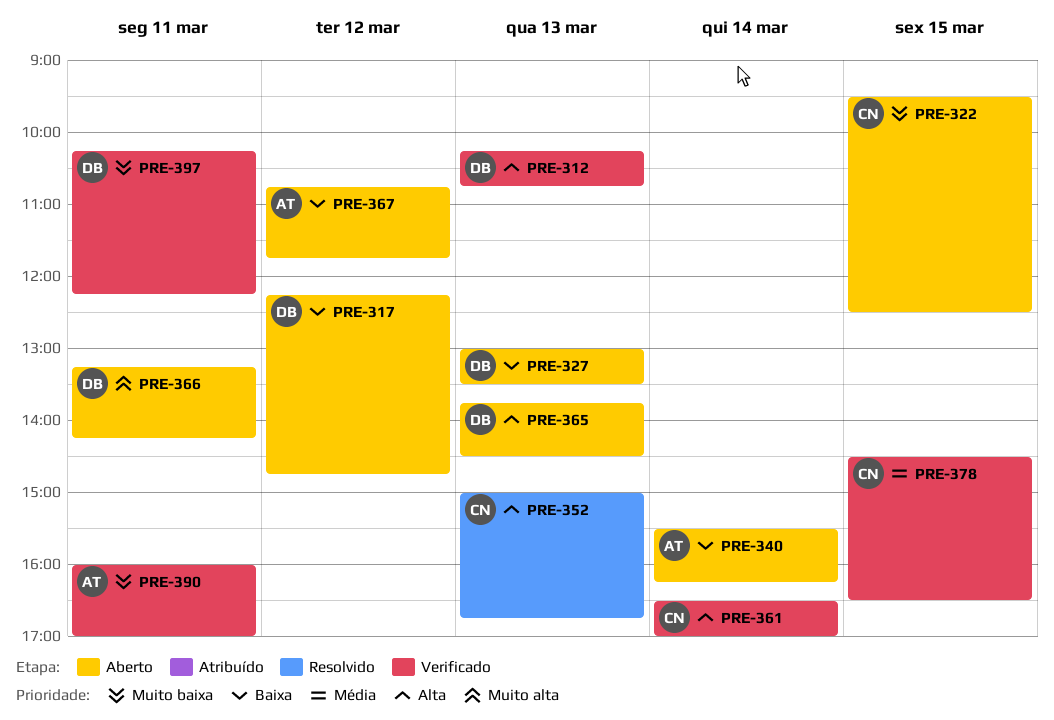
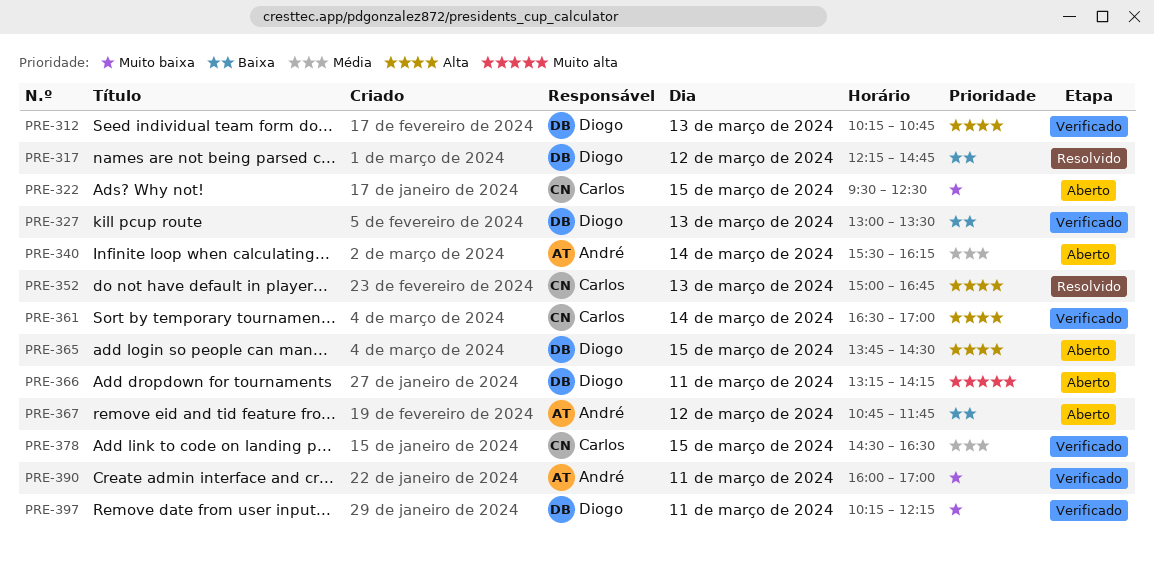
PRE-317, status: Aberto -> Resolvido
PRE-327, status: Aberto -> Verificado
PRE-340, priority: Baixa -> Média
PRE-365, day: Mar 13 -> Mar 15

